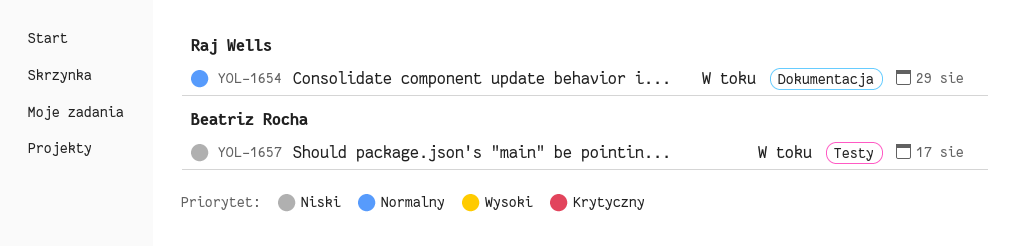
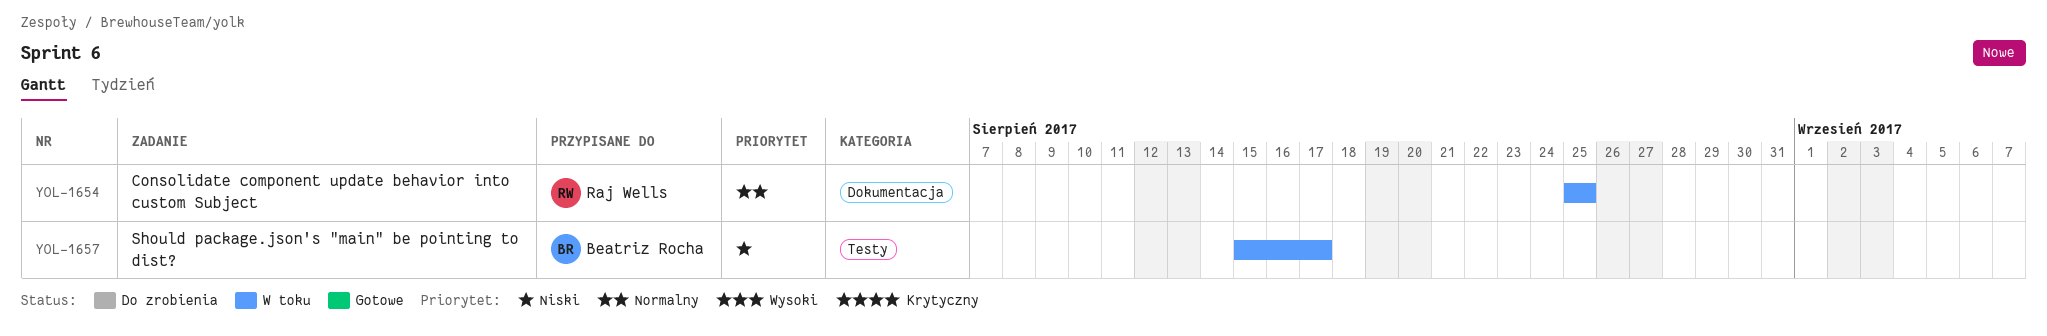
YOL-1654, due: Aug 29 -> Aug 25

